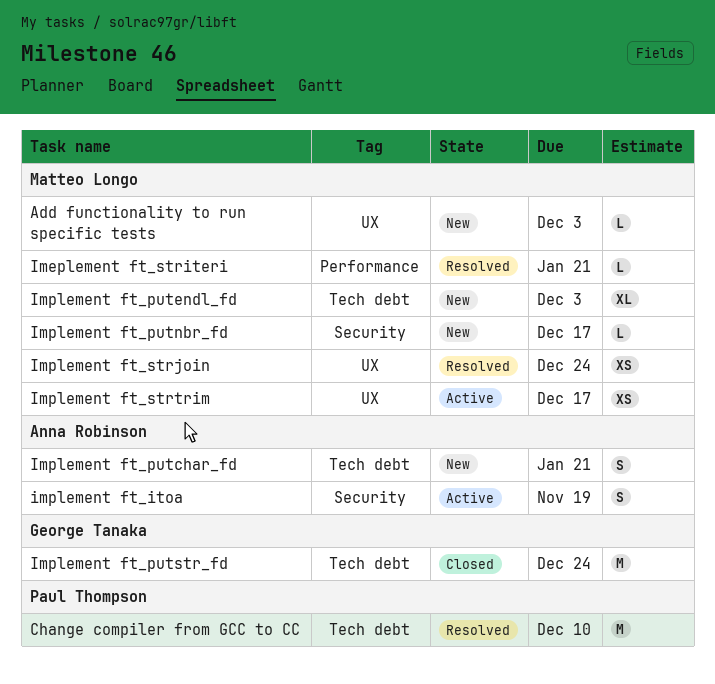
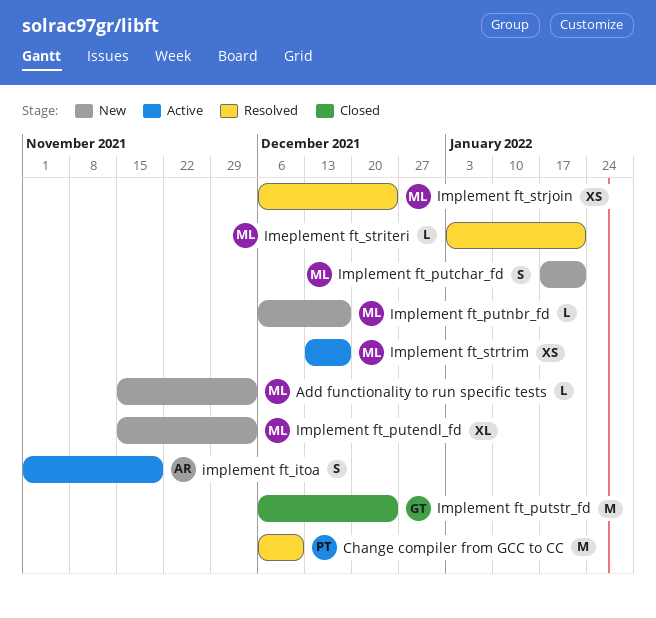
Implement ft_putchar_fd, owner: Anna Robinson -> Matteo Longo

